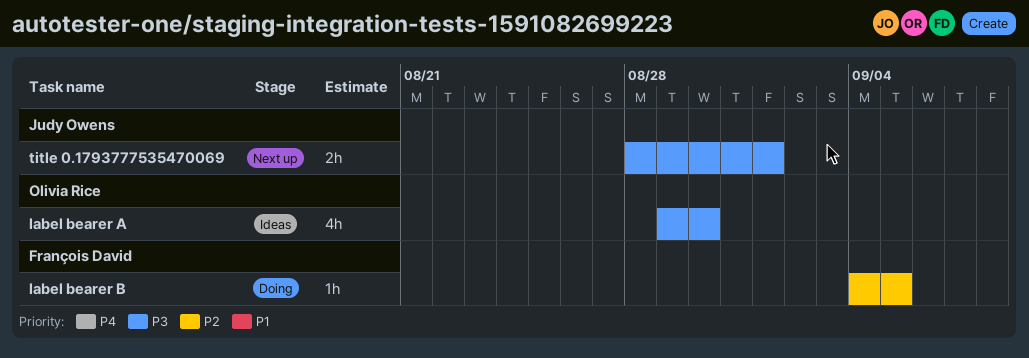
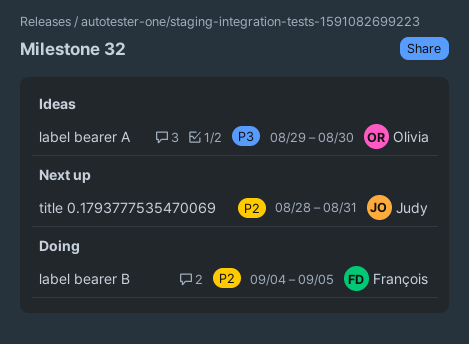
title 0.1793777535470069, priority: P3 -> P2
title 0.1793777535470069, due: Sep 1 -> Aug 31

